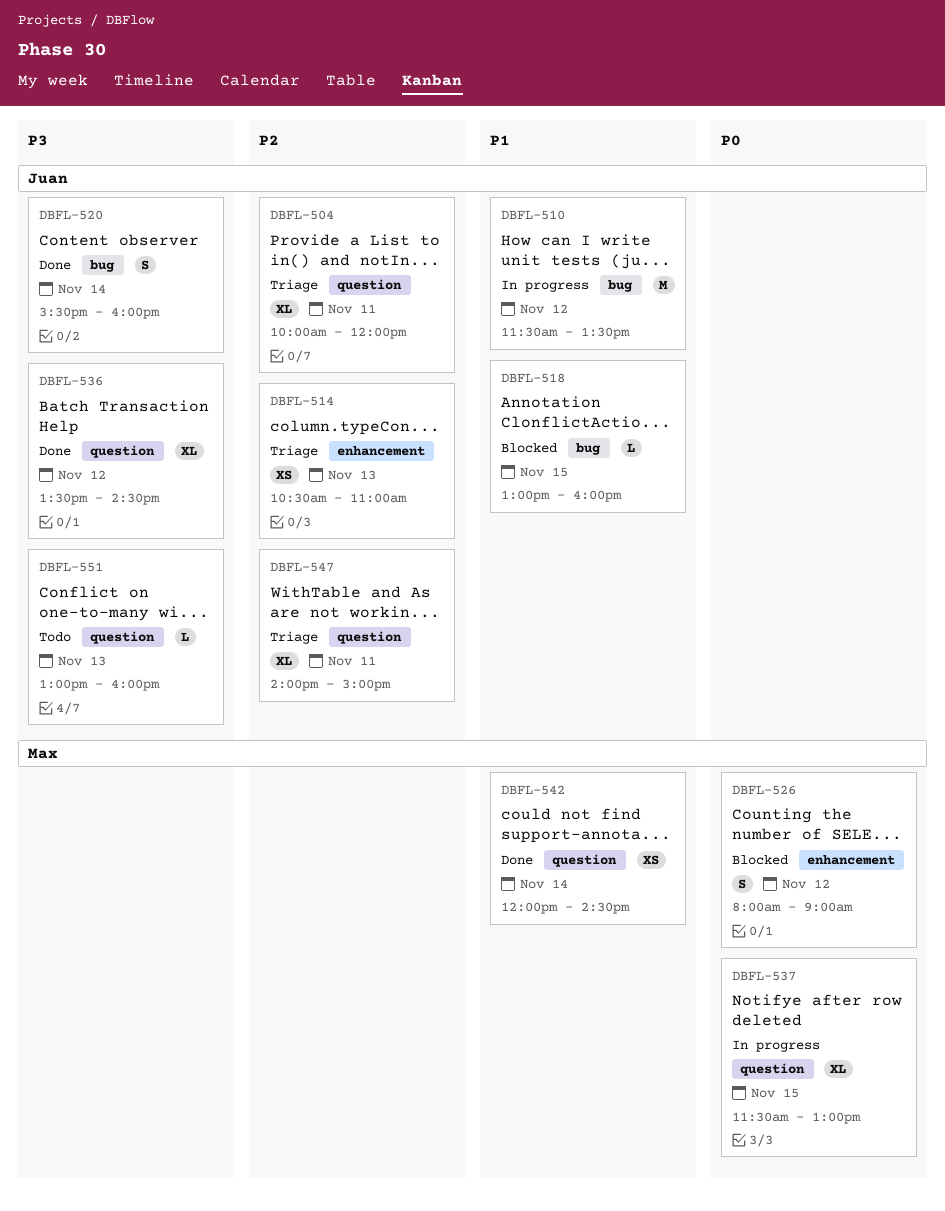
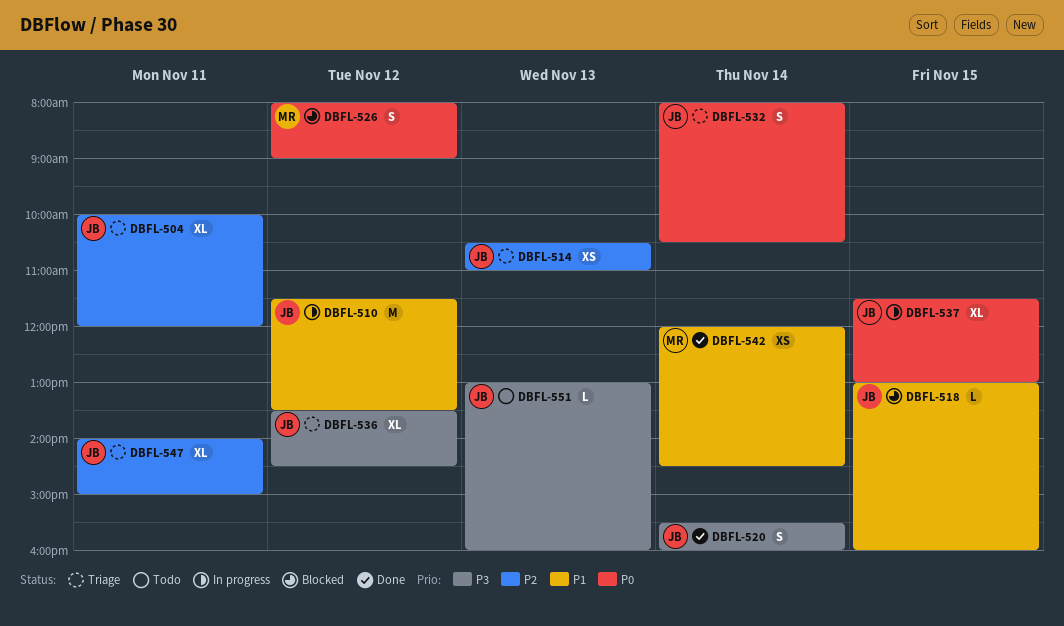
DBFL-532: none -> present
DBFL-536, status: Done -> Triage
DBFL-537, owner: Max -> Juan

